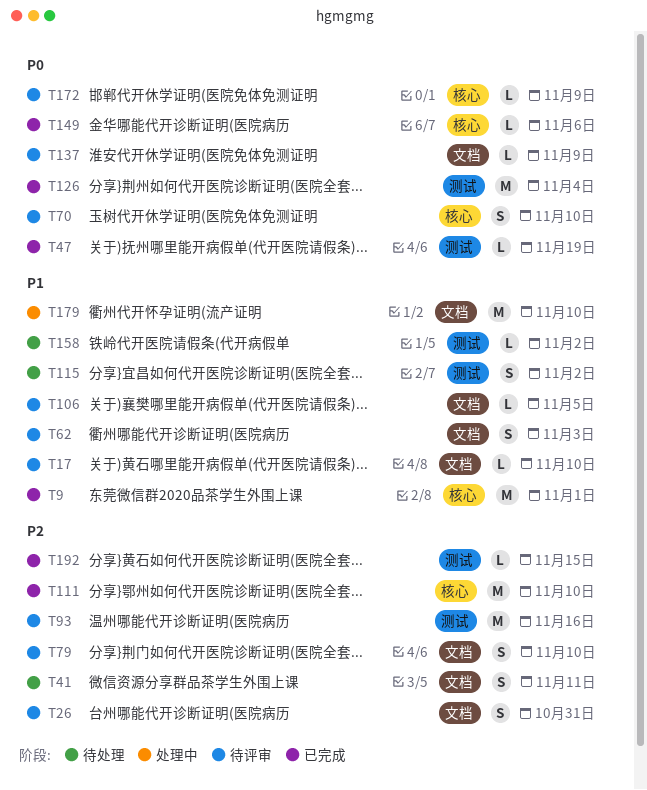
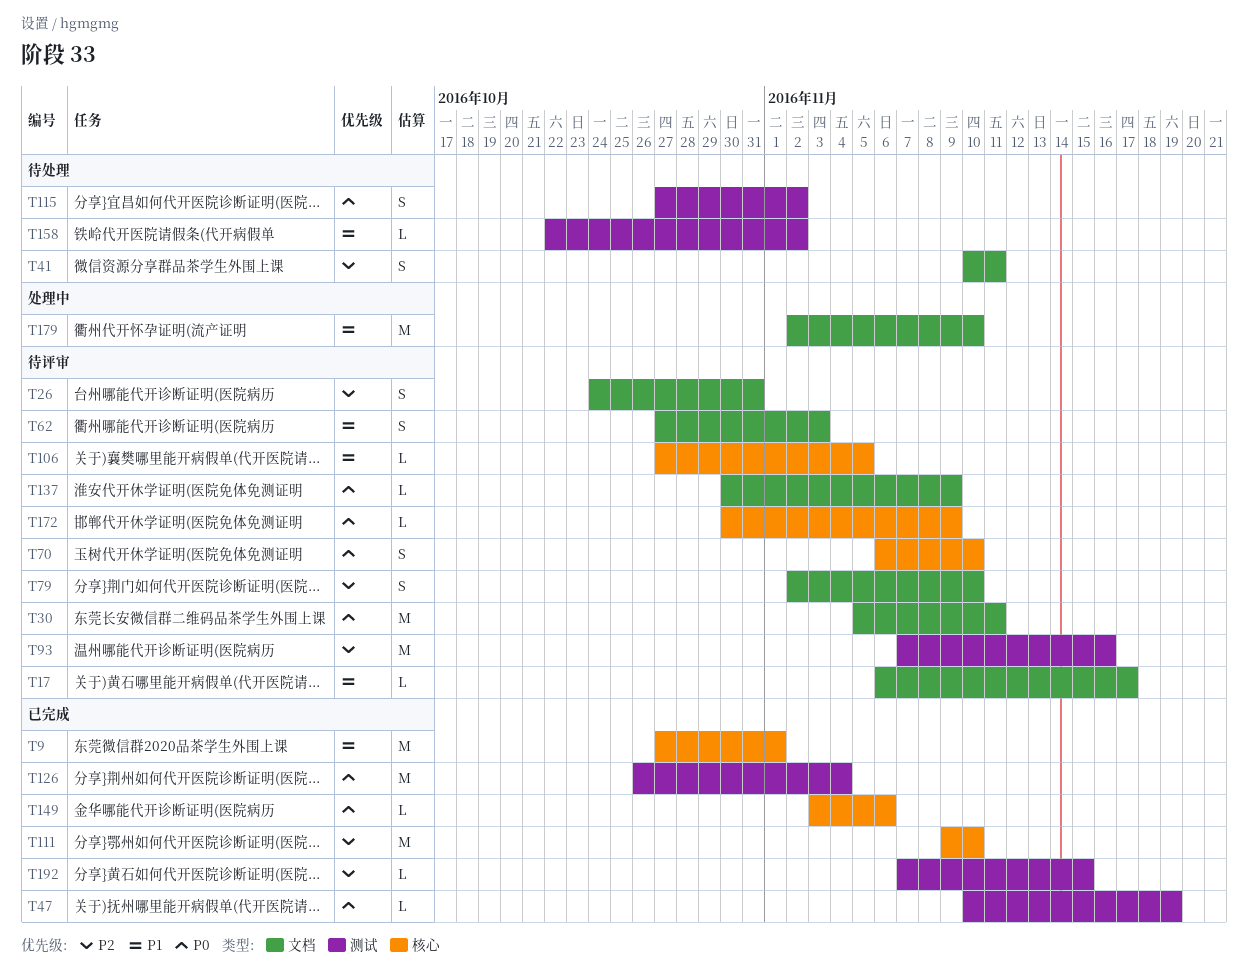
T17, due: Nov 10 -> Nov 17
T30: none -> present
T106, label: 文档 -> 核心
T115, priority: P1 -> P0

